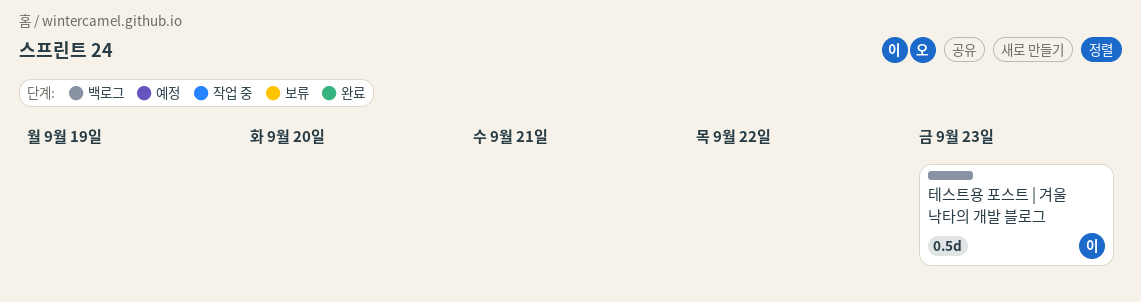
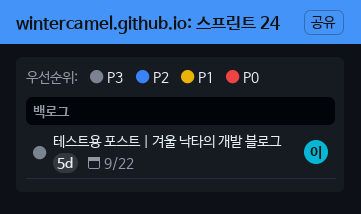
테스트용 포스트 | 겨울 낙타의 개발 블로그, estimate: 0.5d -> 5d
테스트용 포스트 | 겨울 낙타의 개발 블로그, due: Sep 23 -> Sep 22

